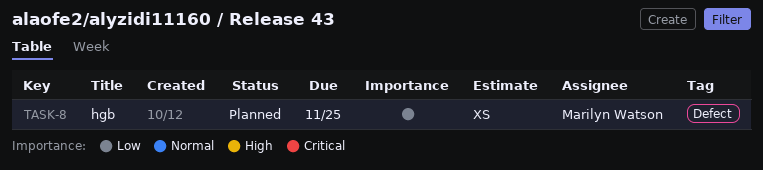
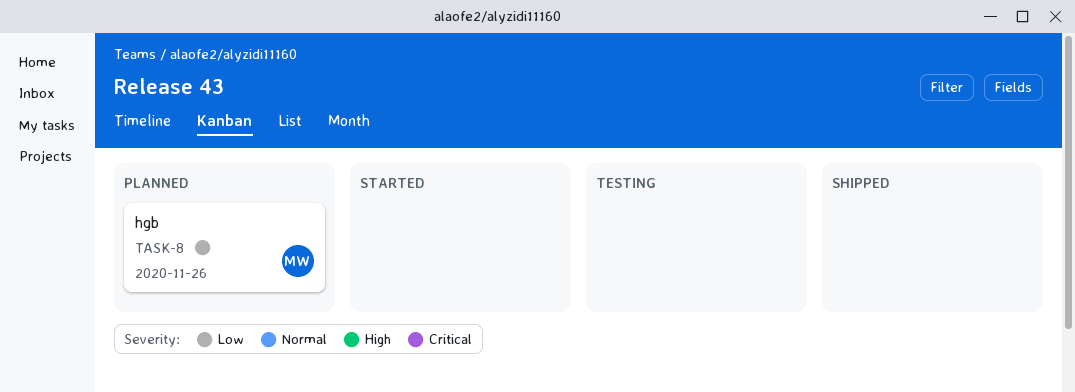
TASK-8, due: Nov 25 -> Nov 26

